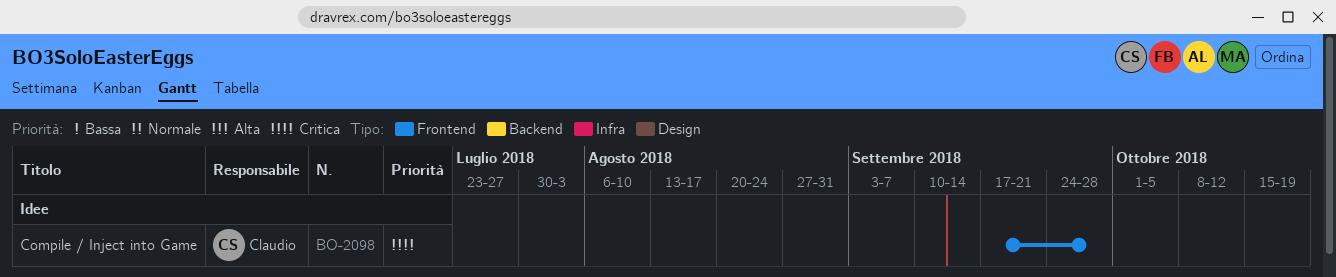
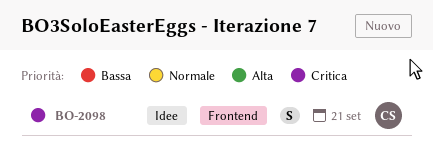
BO-2098, due: Sep 28 -> Sep 21

